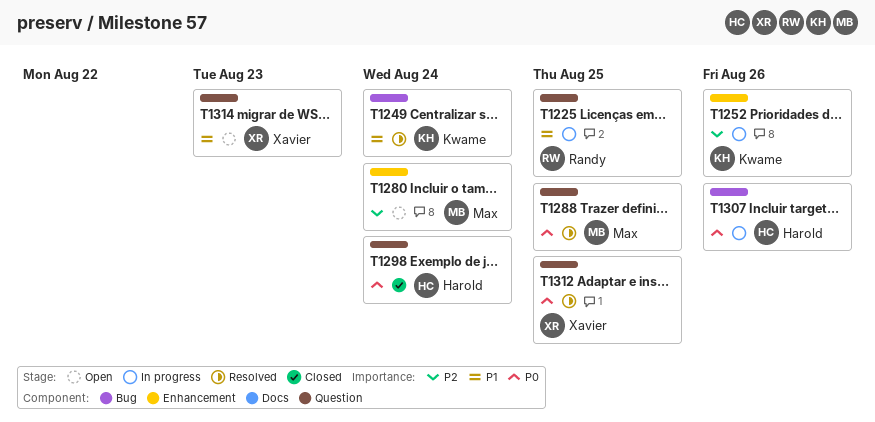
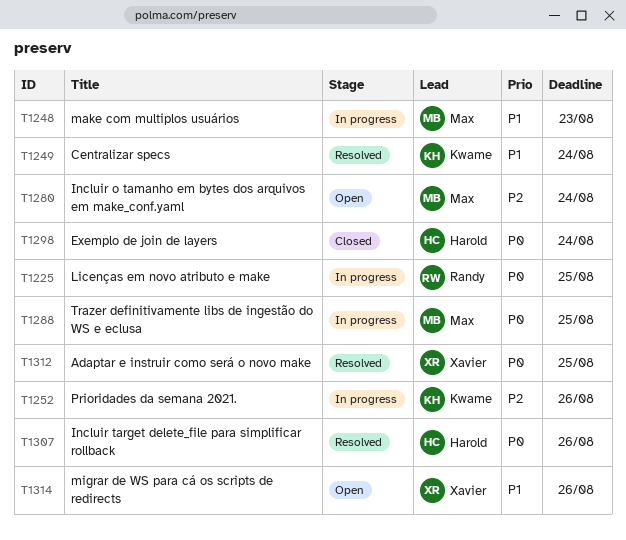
T1225, priority: P1 -> P0
T1248: none -> present
T1288, status: Resolved -> In progress
T1307, status: In progress -> Resolved
T1314, due: Aug 23 -> Aug 26

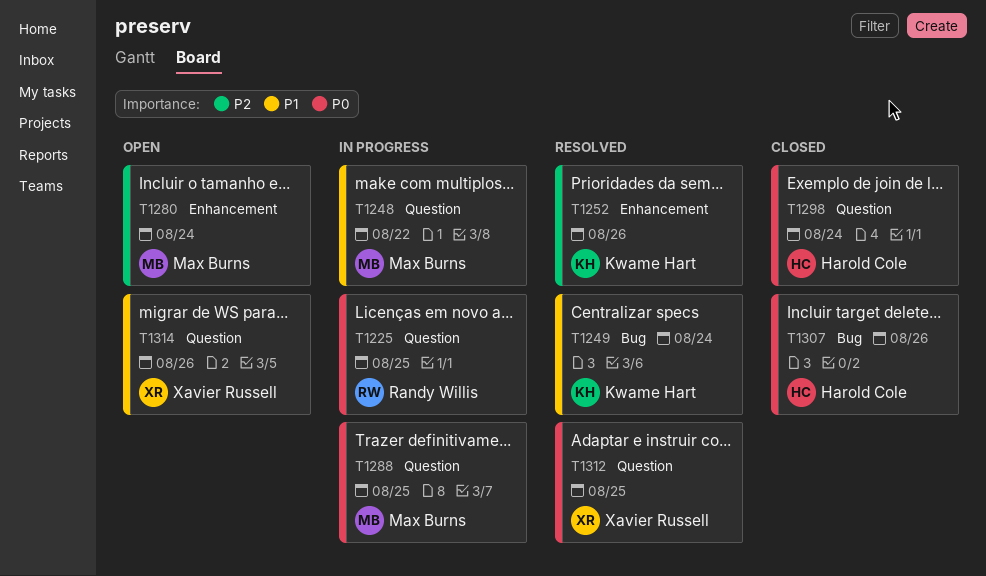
T1248, due: Aug 23 -> Aug 22
T1252, status: In progress -> Resolved
T1307, status: Resolved -> Closed

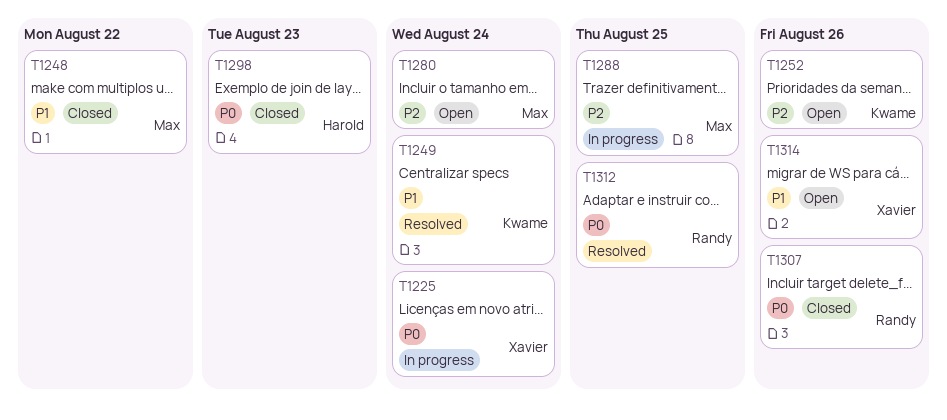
T1225, owner: Randy Willis -> Xavier Russell
T1225, due: Aug 25 -> Aug 24
T1248, status: In progress -> Closed
T1252, status: Resolved -> Open
T1288, priority: P0 -> P2
T1298, due: Aug 24 -> Aug 23
T1307, owner: Harold Cole -> Randy Willis
T1312, owner: Xavier Russell -> Randy Willis

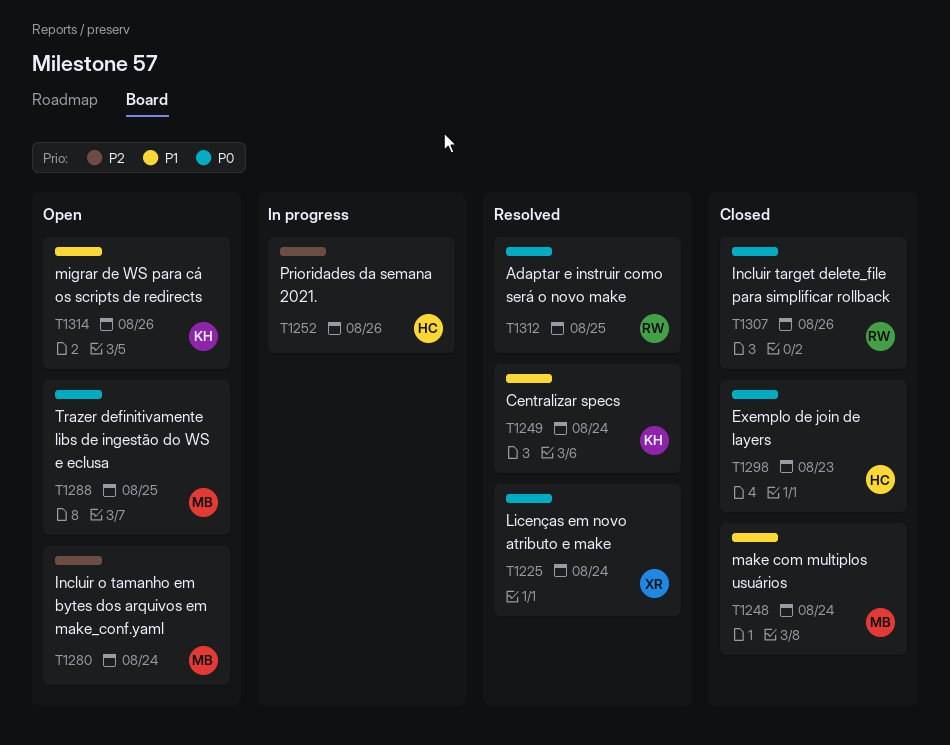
T1225, status: In progress -> Resolved
T1248, due: Aug 22 -> Aug 24
T1252, status: Open -> In progress
T1252, owner: Kwame -> Harold
T1288, status: In progress -> Open
T1288, priority: P2 -> P0
T1314, owner: Xavier -> Kwame

